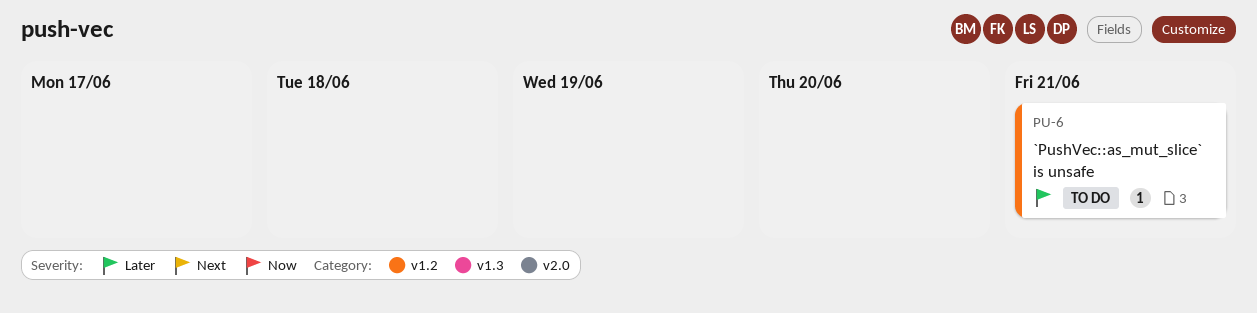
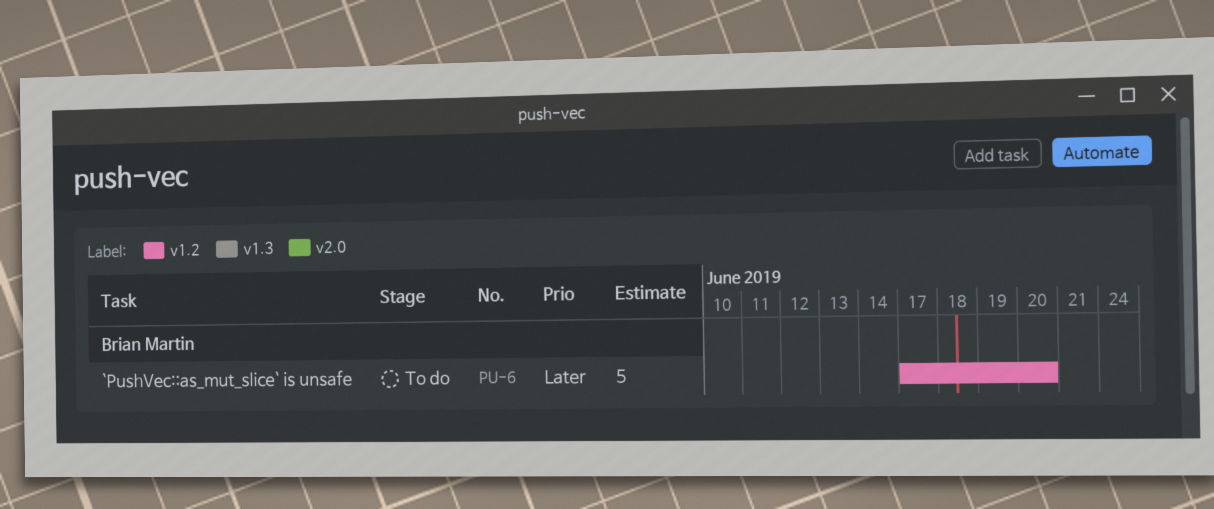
PU-6, estimate: 1 -> 5
PU-6, due: Jun 21 -> Jun 20

